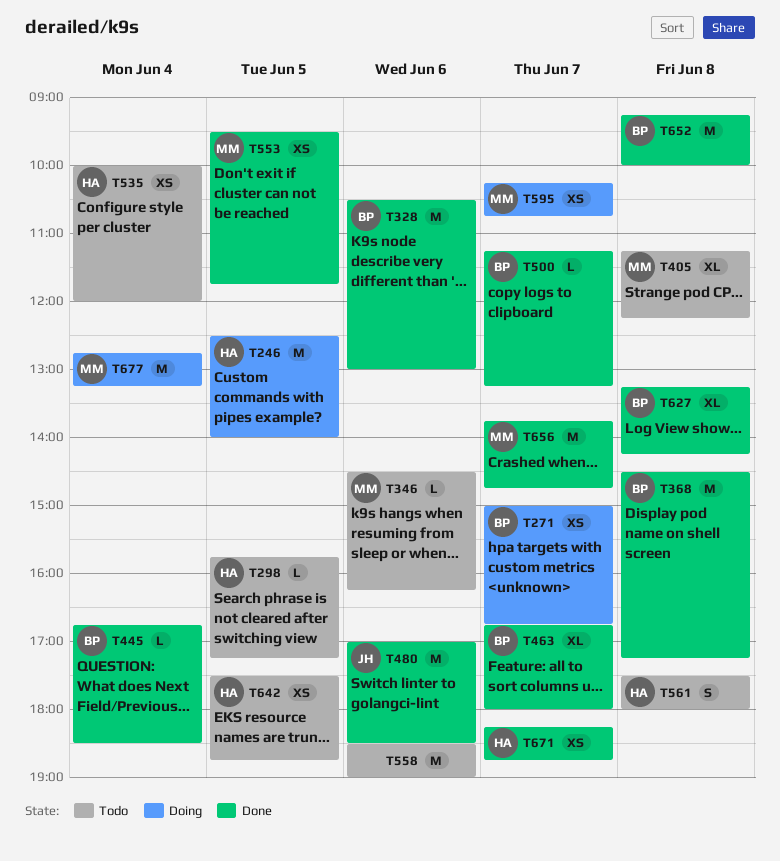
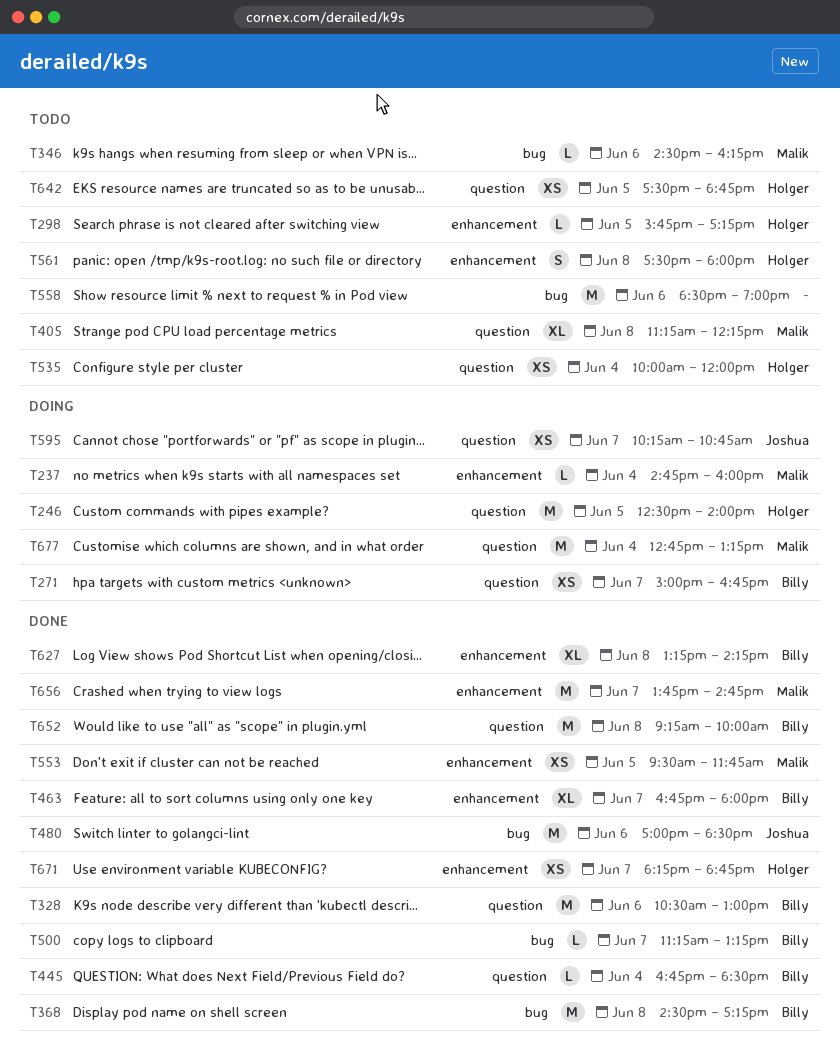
T237: none -> present
T595, owner: Malik -> Joshua

